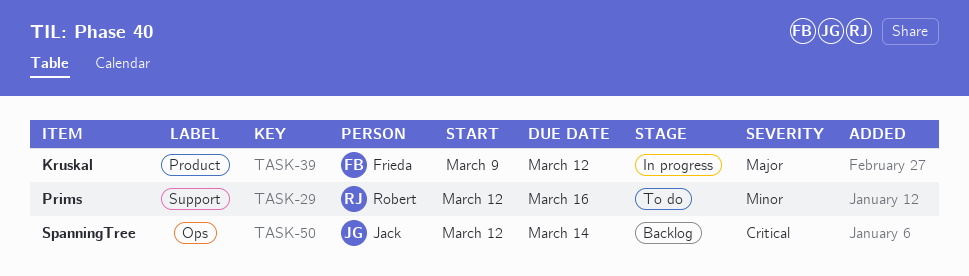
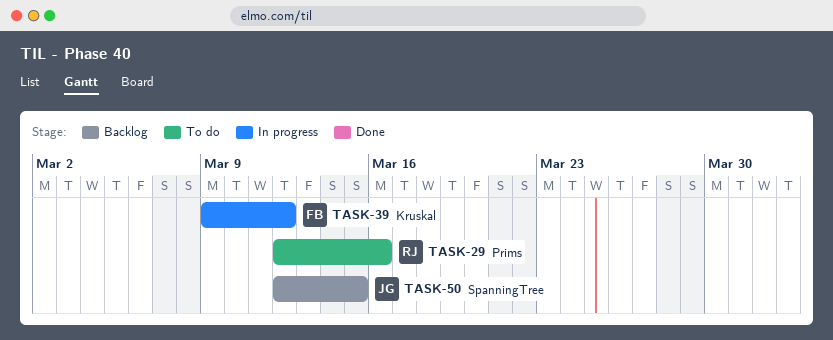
TASK-50, due: Mar 14 -> Mar 15

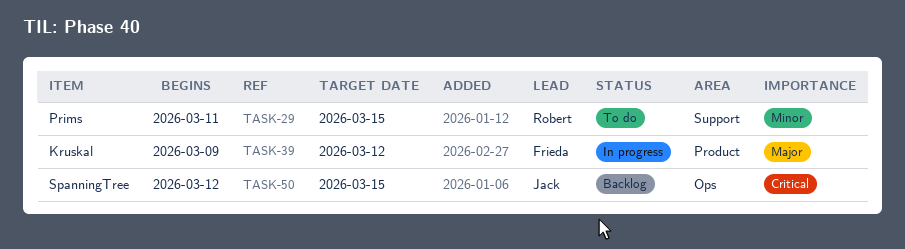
TASK-29, start: Mar 12 -> Mar 11
TASK-29, due: Mar 16 -> Mar 15

